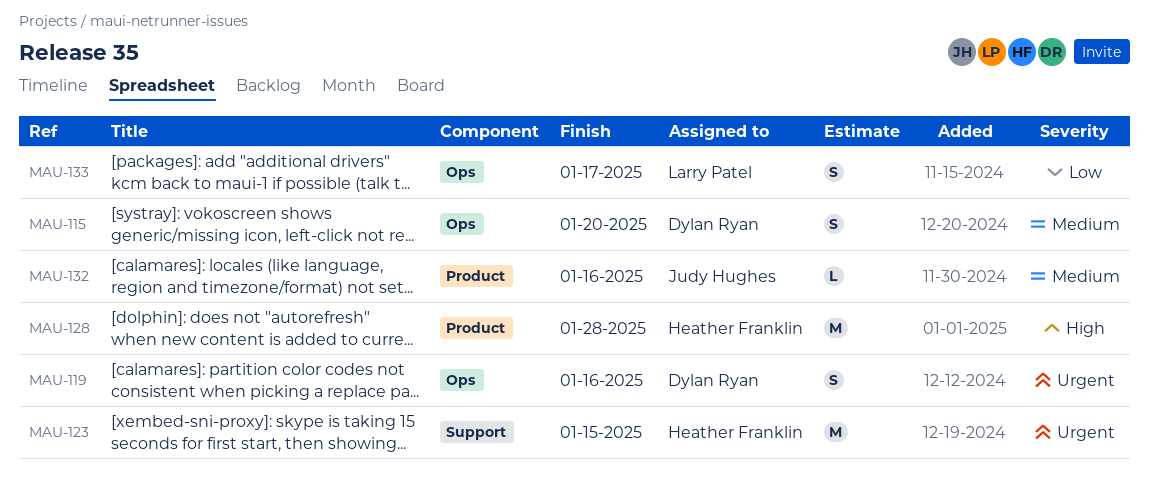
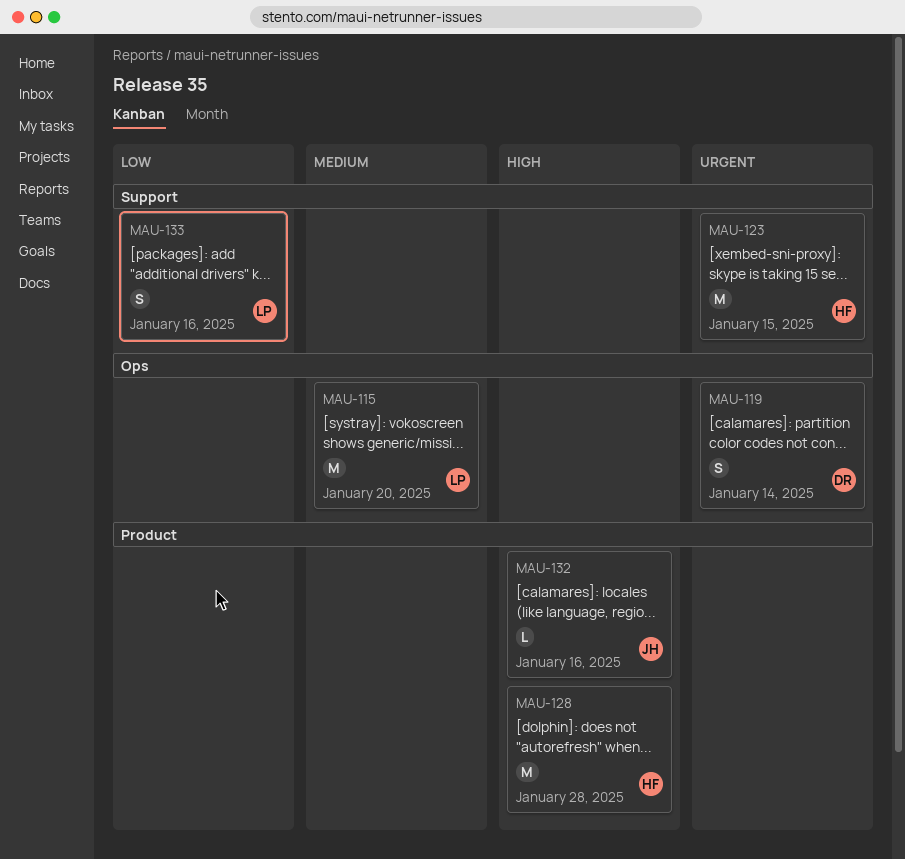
MAU-115, owner: Dylan Ryan -> Larry Patel
MAU-115, estimate: S -> M
MAU-119, due: Jan 16 -> Jan 14
MAU-132, priority: Medium -> High
MAU-133, label: Ops -> Support
MAU-133, due: Jan 17 -> Jan 16

